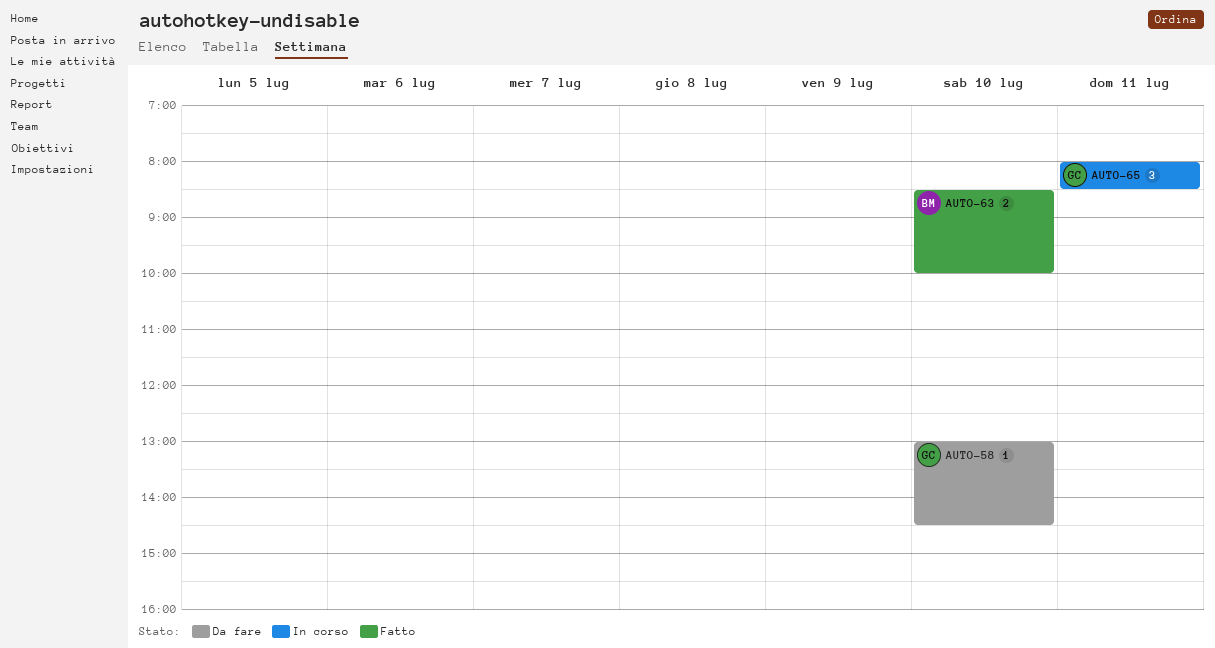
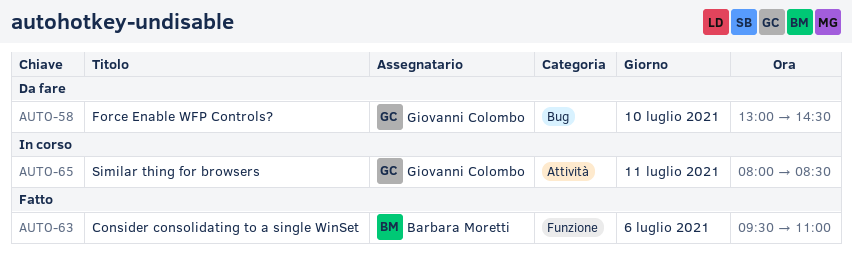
AUTO-63, day: Jul 10 -> Jul 6
AUTO-63, begins: 08:30 -> 09:30
AUTO-63, ends: 10:00 -> 11:00

